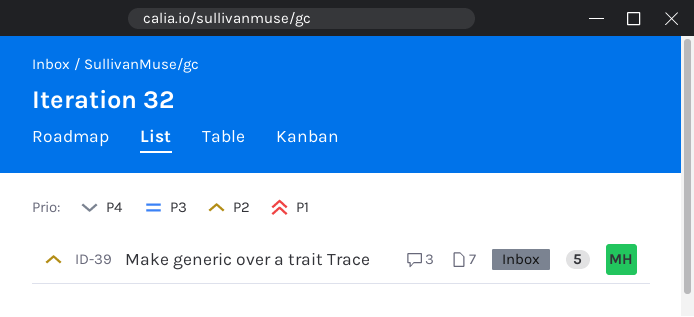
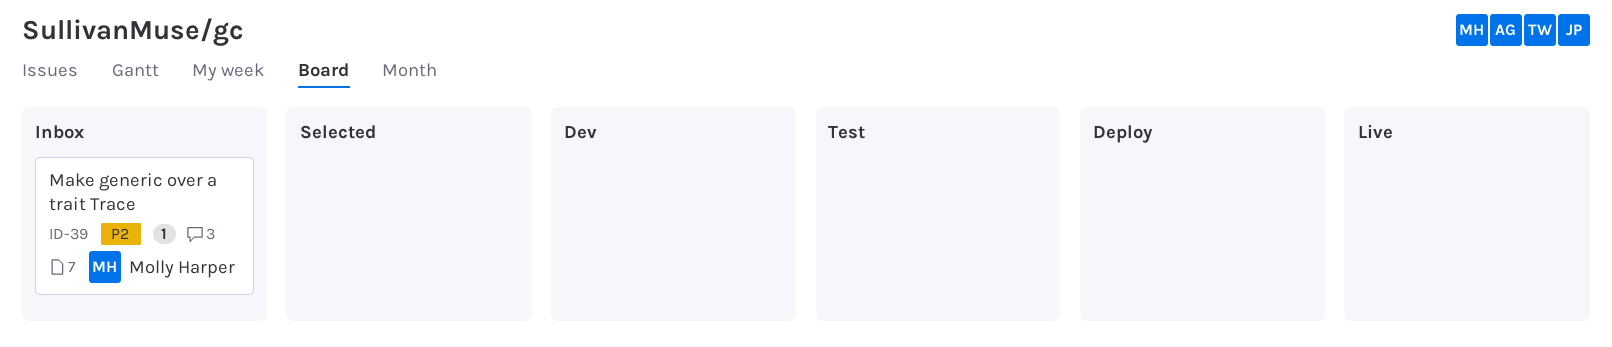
ID-39, estimate: 5 -> 1

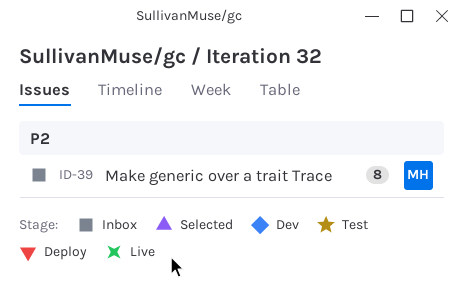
ID-39, estimate: 1 -> 8

